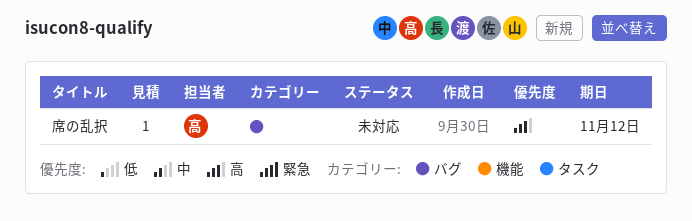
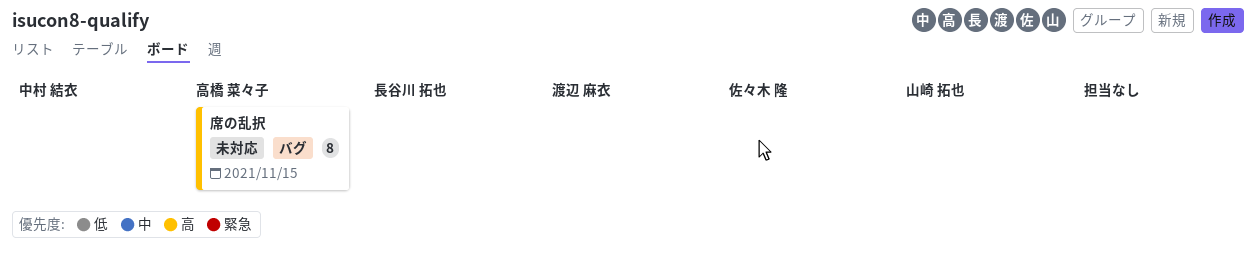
席の乱択, estimate: 1 -> 8
席の乱択, due: Nov 12 -> Nov 15

